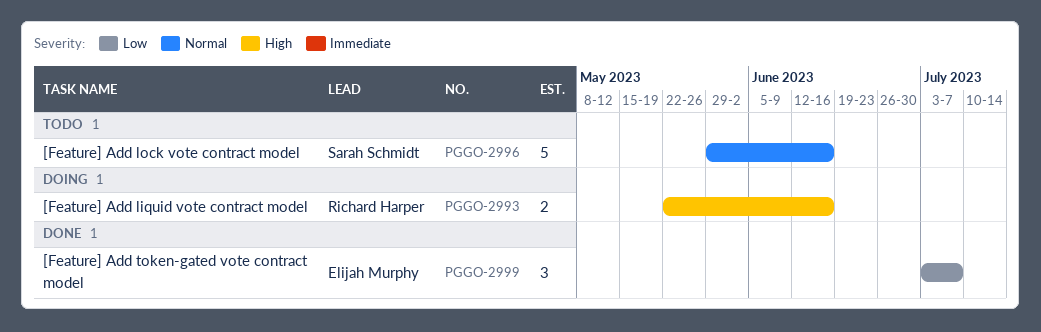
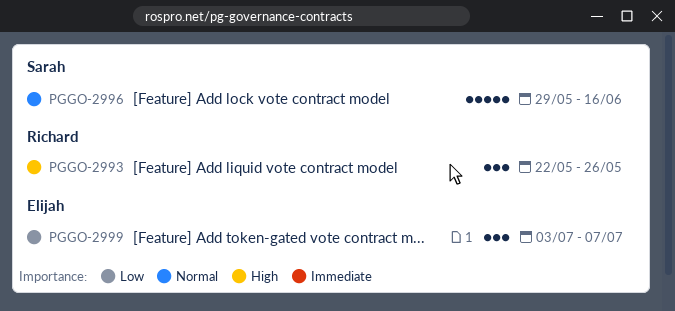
PGGO-2993, estimate: 2 -> 3
PGGO-2993, due: Jun 16 -> May 26

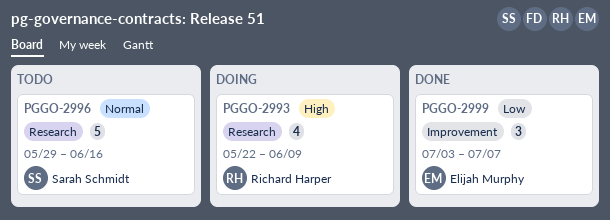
PGGO-2993, estimate: 3 -> 4
PGGO-2993, due: May 26 -> Jun 9

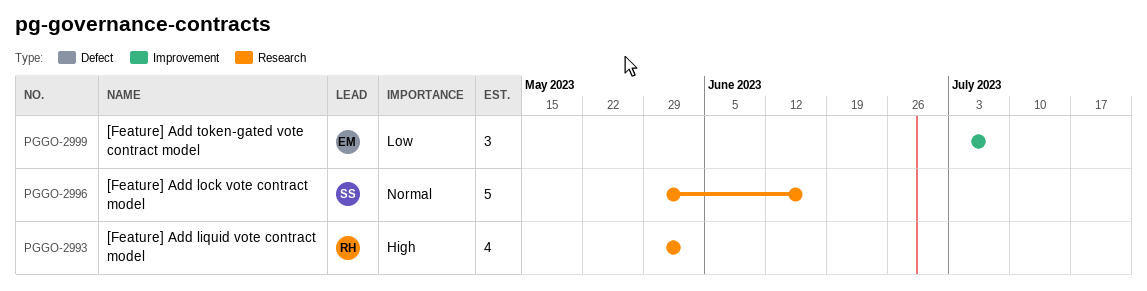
PGGO-2993, start: May 22 -> May 29
PGGO-2993, due: Jun 9 -> Jun 2

